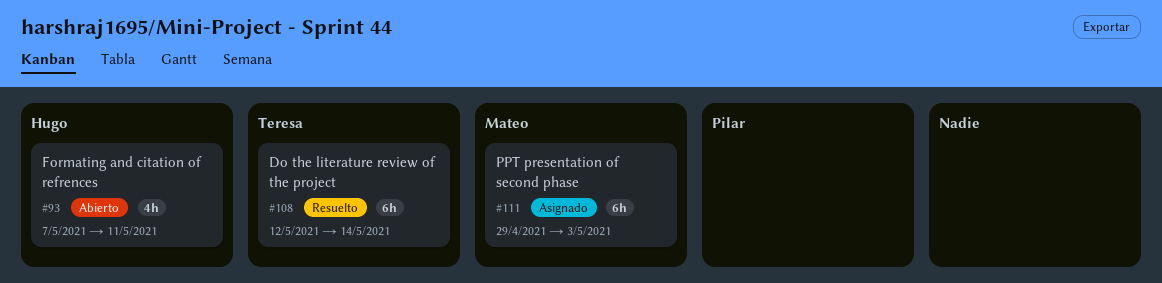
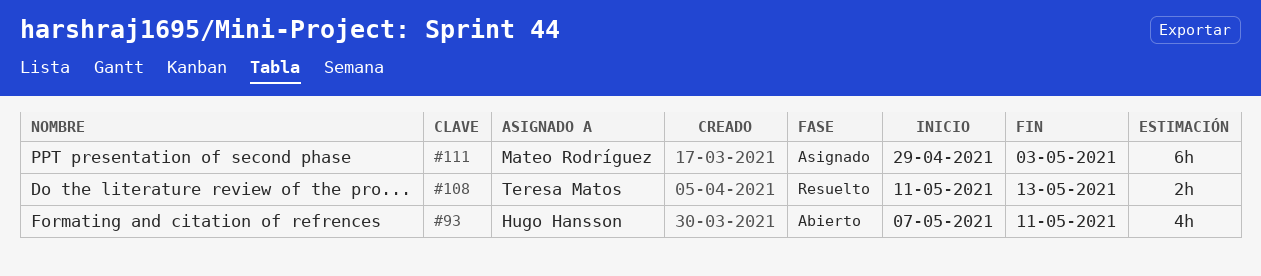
#108, estimate: 6h -> 2h
#108, start: May 12 -> May 11
#108, due: May 14 -> May 13

